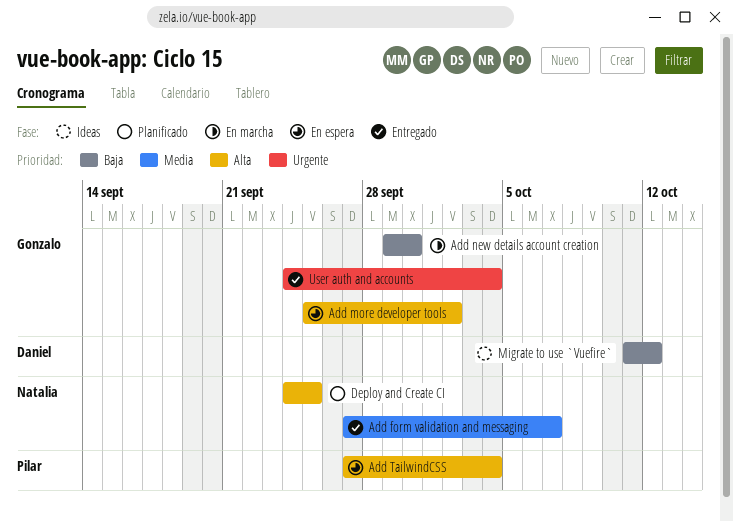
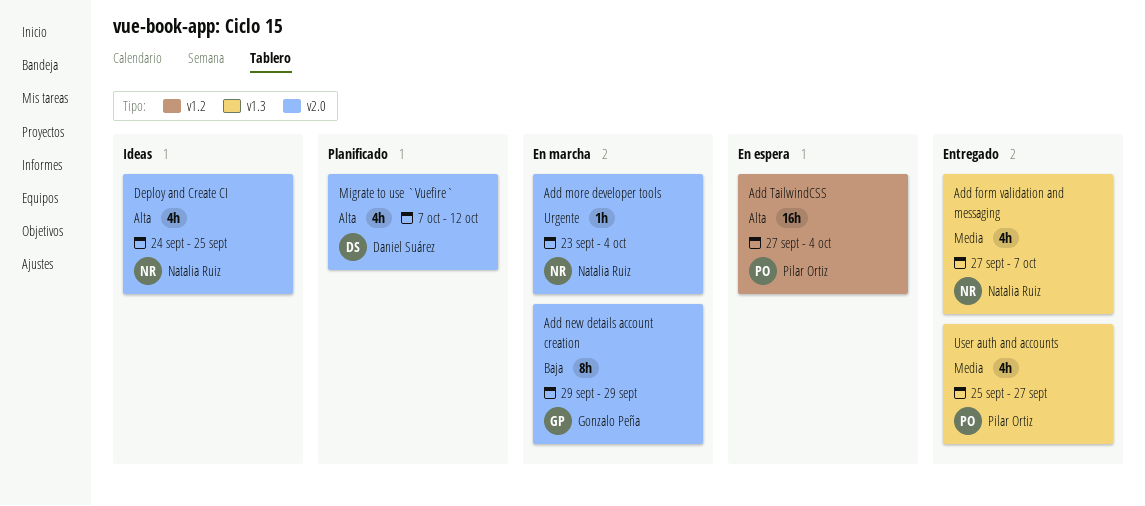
Add more developer tools, status: En espera -> En marcha
Add more developer tools, owner: Gonzalo Peña -> Natalia Ruiz
Add more developer tools, priority: Alta -> Urgente
Add more developer tools, start: Sep 25 -> Sep 23
Add more developer tools, due: Oct 2 -> Oct 4
Add new details account creation, due: Sep 30 -> Sep 29
Deploy and Create CI, status: Planificado -> Ideas
Migrate to use `Vuefire`, status: Ideas -> Planificado
Migrate to use `Vuefire`, priority: Baja -> Alta
Migrate to use `Vuefire`, start: Oct 11 -> Oct 7
User auth and accounts, owner: Gonzalo Peña -> Pilar Ortiz
User auth and accounts, priority: Urgente -> Media
User auth and accounts, start: Sep 24 -> Sep 25
User auth and accounts, due: Oct 4 -> Sep 27

